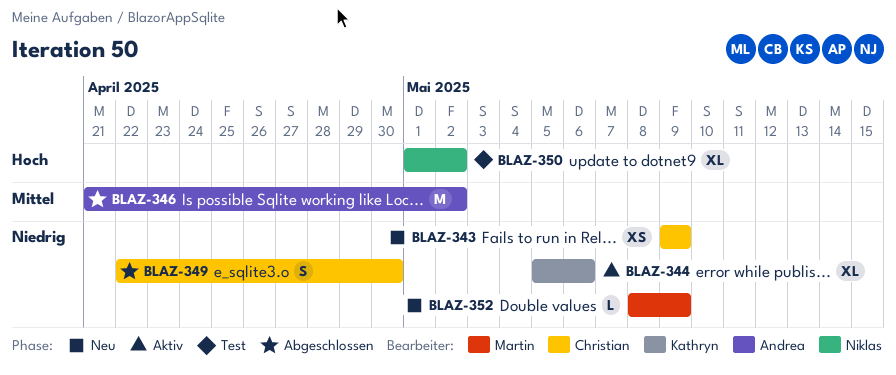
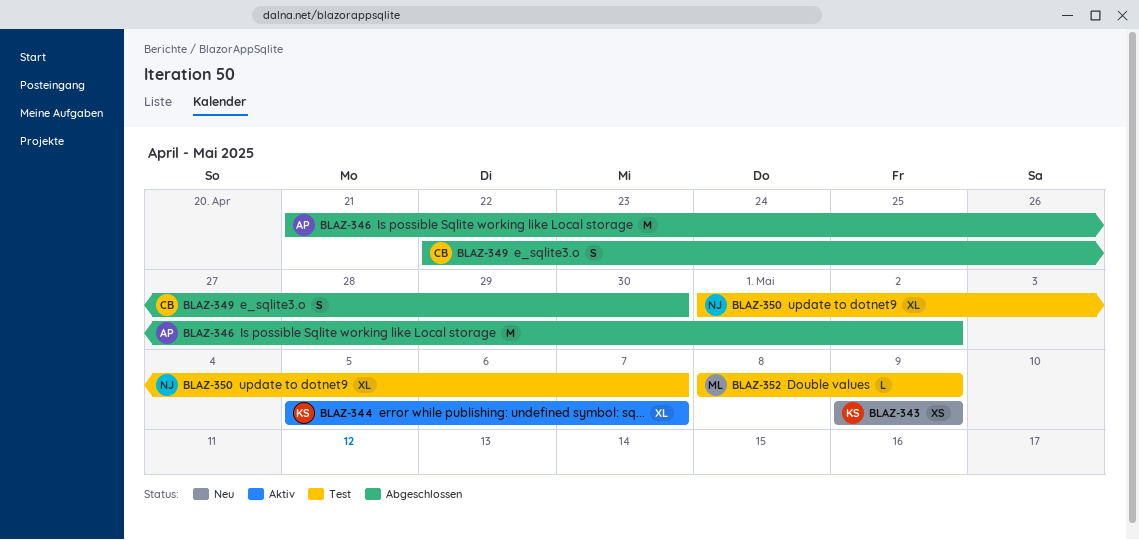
BLAZ-343, owner: Christian -> Kathryn
BLAZ-344, due: May 6 -> May 7
BLAZ-350, due: May 2 -> May 7
BLAZ-352, status: Neu -> Test

